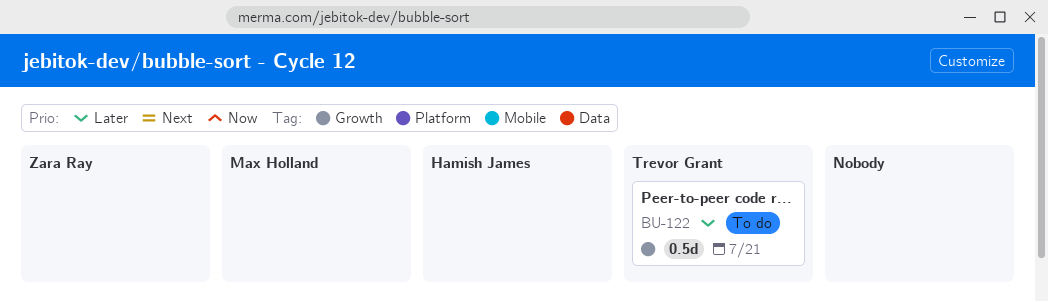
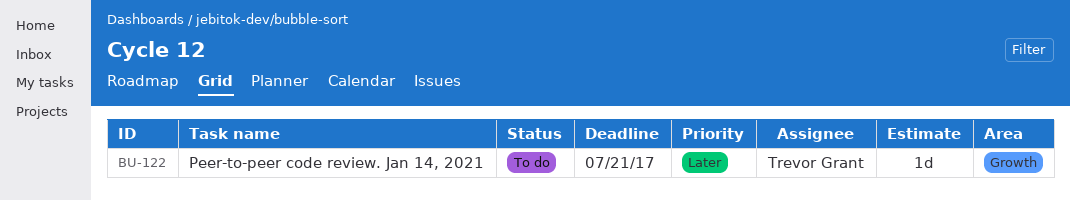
BU-122, estimate: 0.5d -> 1d

